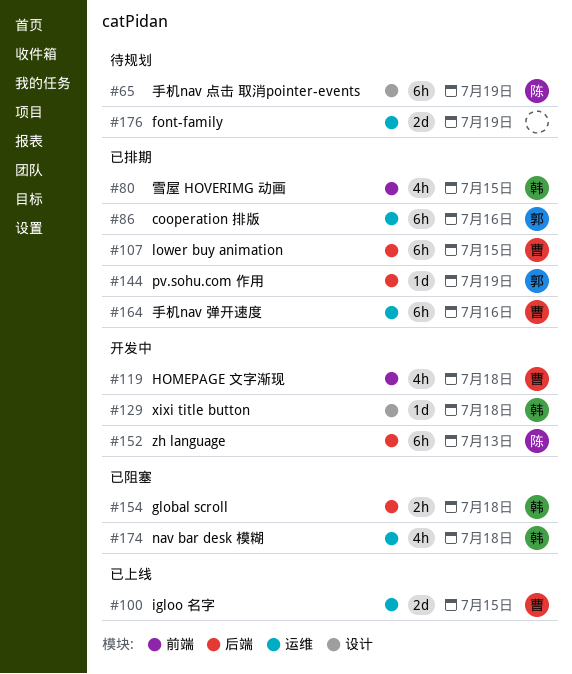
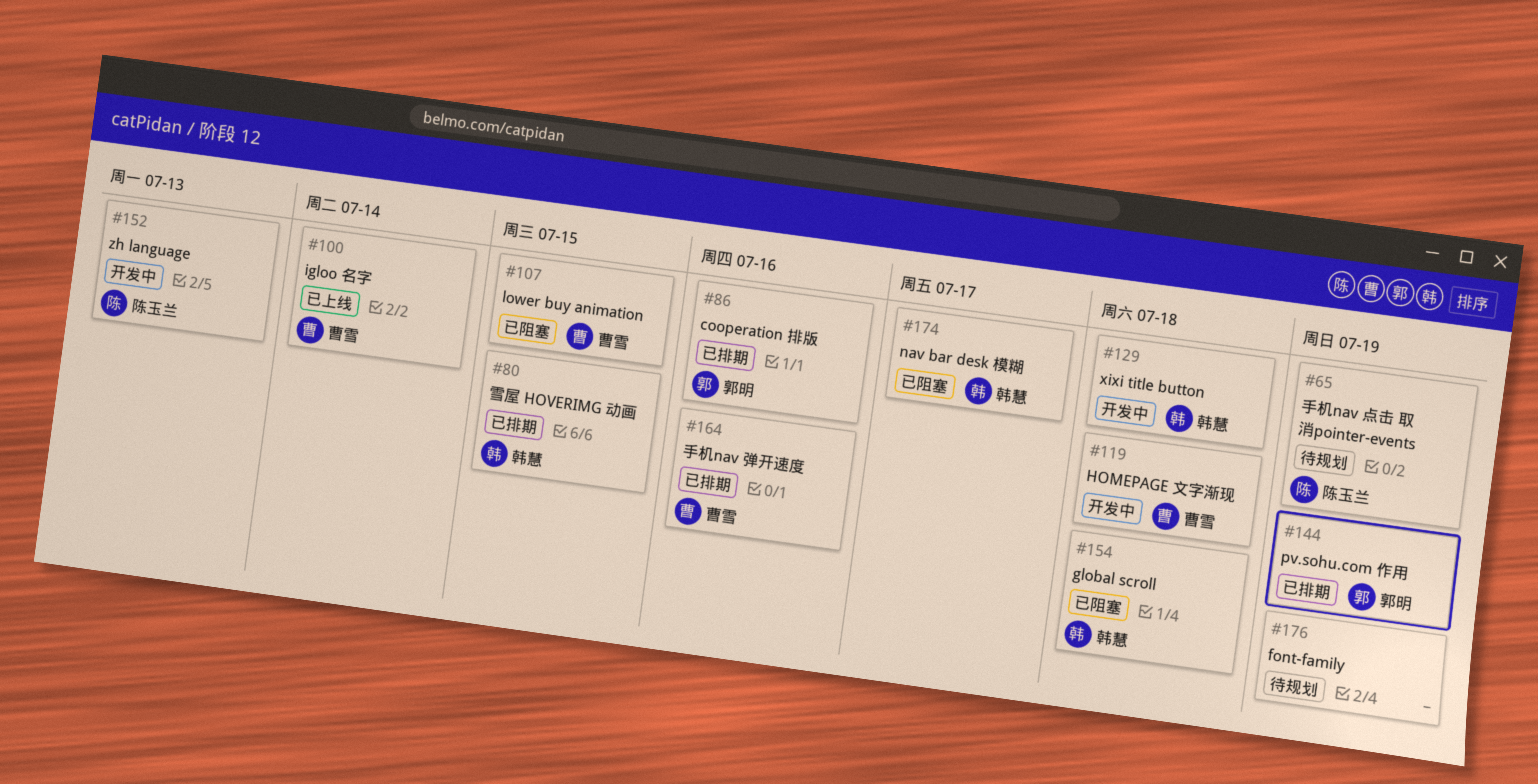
#100, due: Jul 15 -> Jul 14
#107, status: 已排期 -> 已阻塞
#174, due: Jul 18 -> Jul 17

